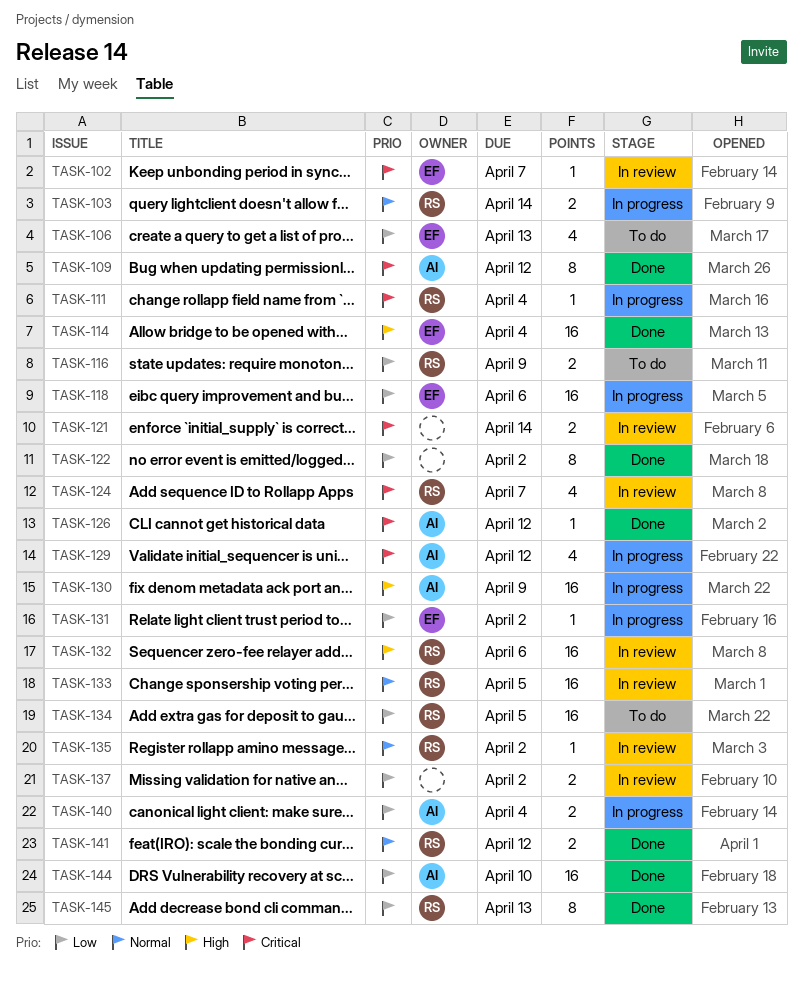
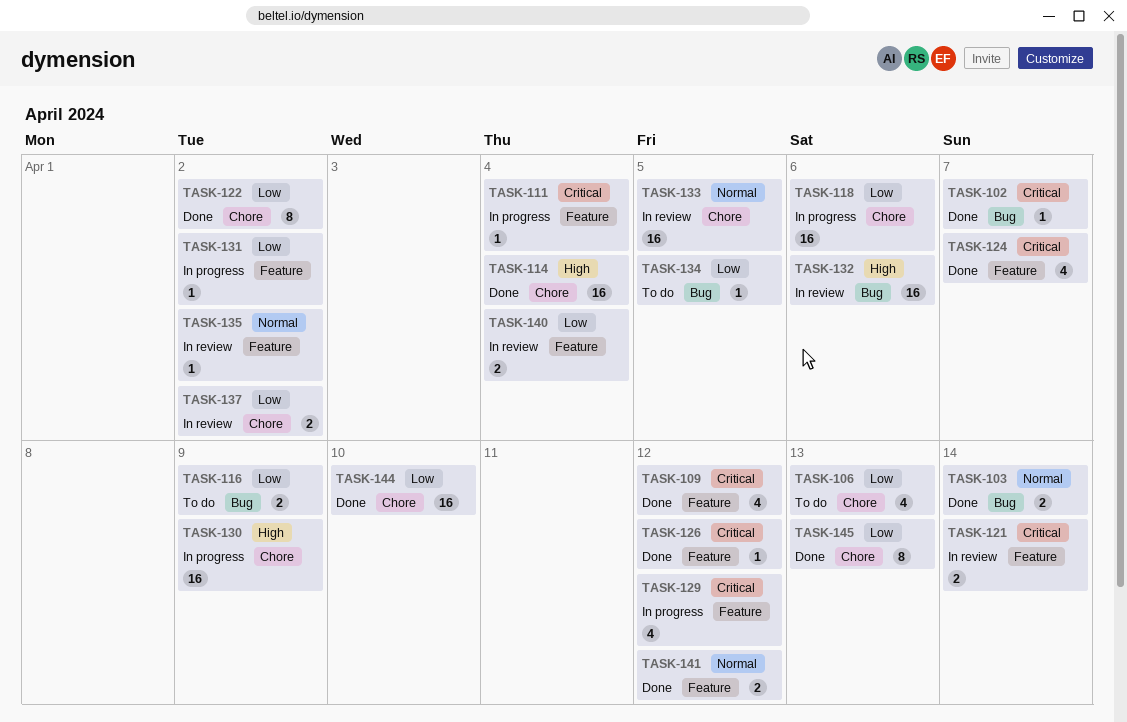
TASK-102, status: In review -> Done
TASK-103, status: In progress -> Done
TASK-109, estimate: 8 -> 4
TASK-124, status: In review -> Done
TASK-134, estimate: 16 -> 1
TASK-140, status: In progress -> In review

